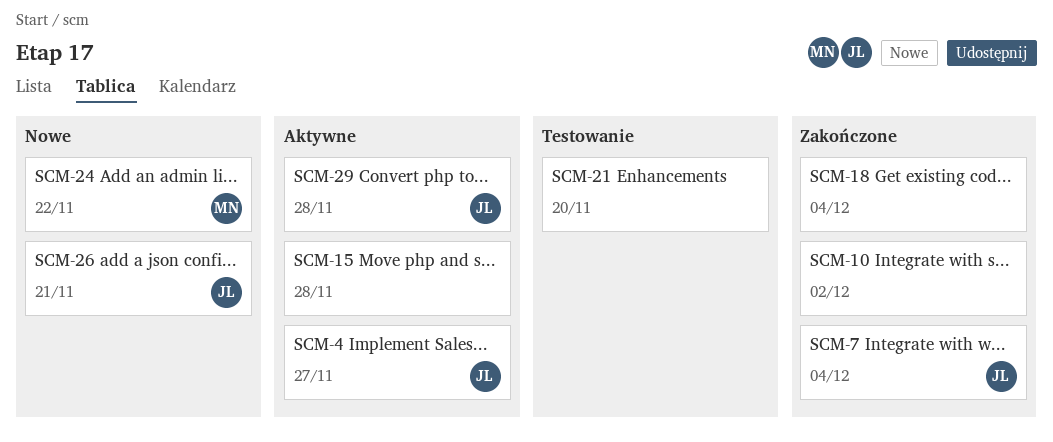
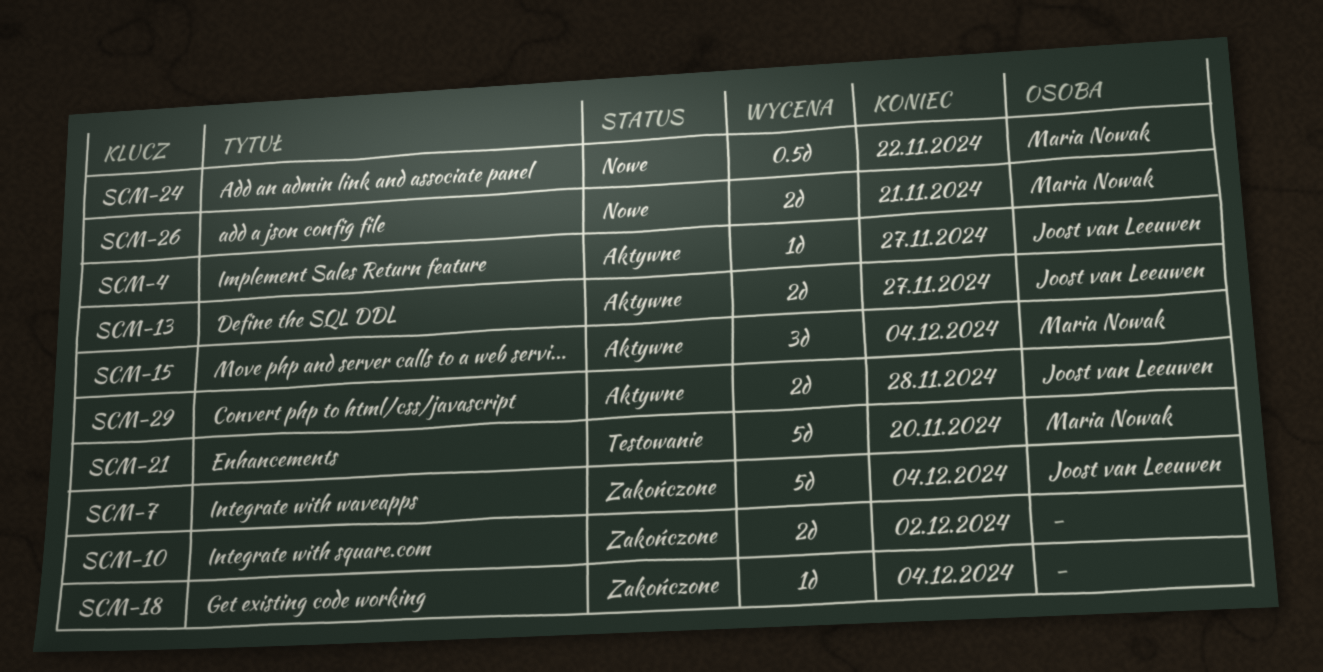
SCM-13: none -> present
SCM-15, owner: none -> Maria Nowak
SCM-15, due: Nov 28 -> Dec 4
SCM-21, owner: none -> Maria Nowak
SCM-26, owner: Joost van Leeuwen -> Maria Nowak

